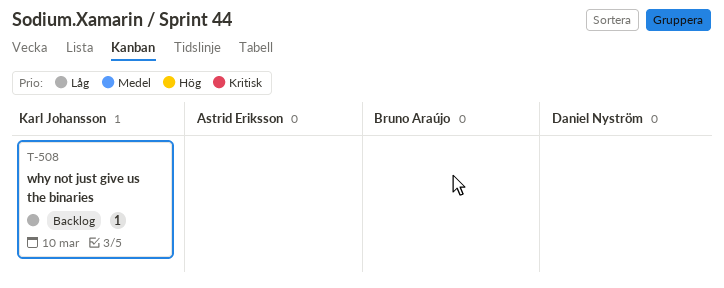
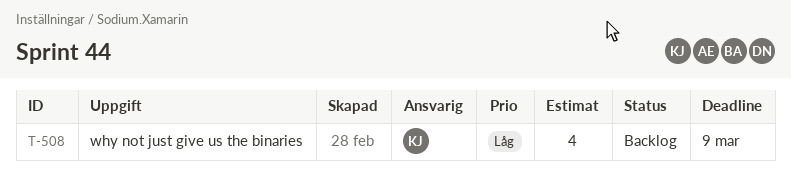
T-508, estimate: 1 -> 4
T-508, due: Mar 10 -> Mar 9

